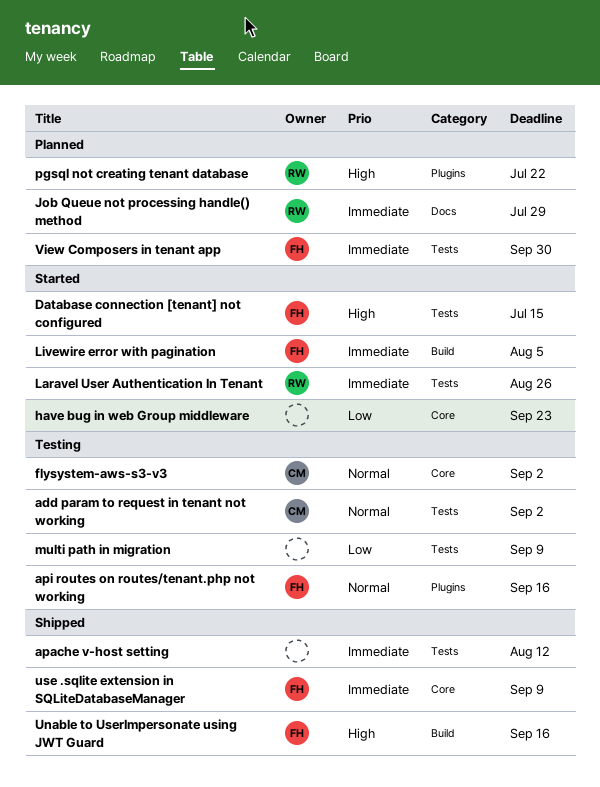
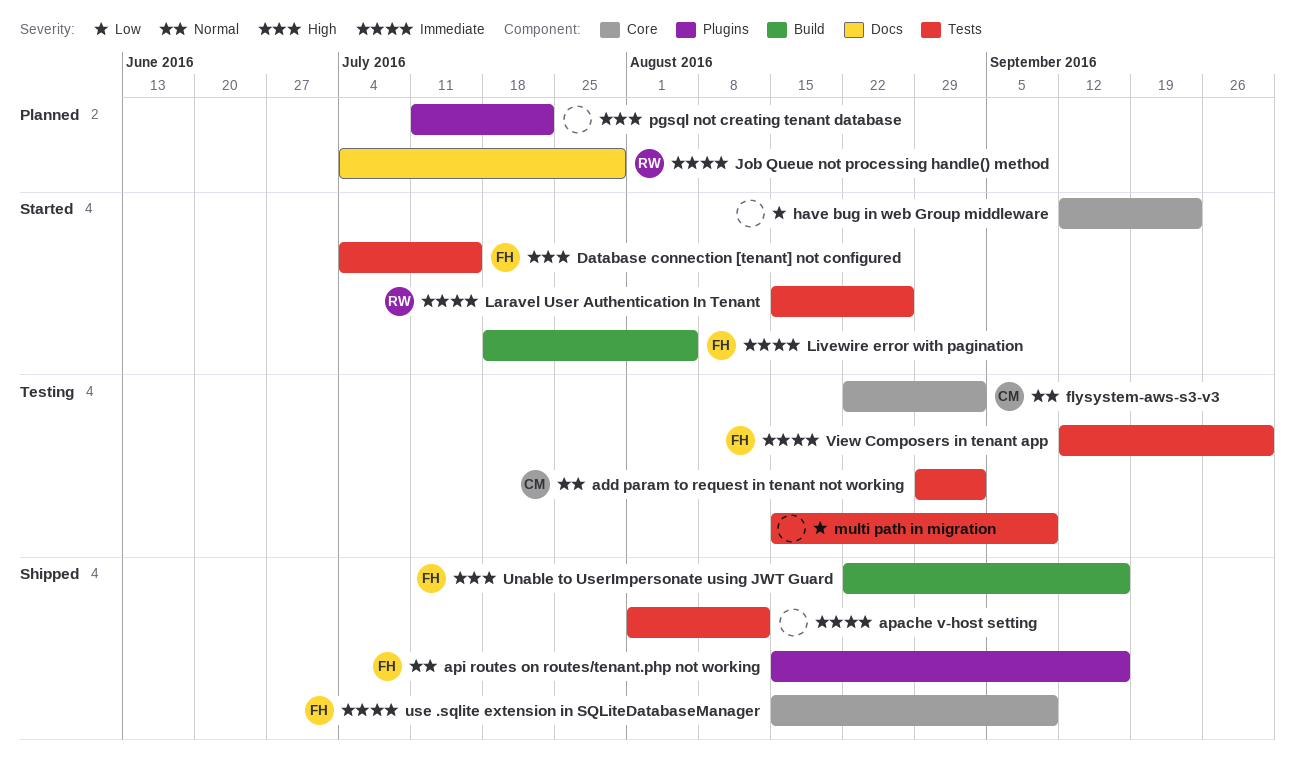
api routes on routes/tenant.php not working, status: Testing -> Shipped
pgsql not creating tenant database, owner: RW -> none
View Composers in tenant app, status: Planned -> Testing

